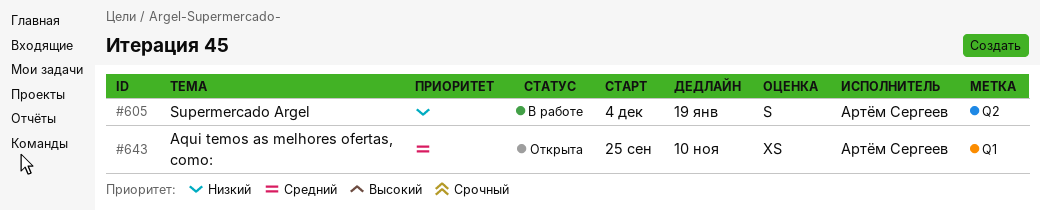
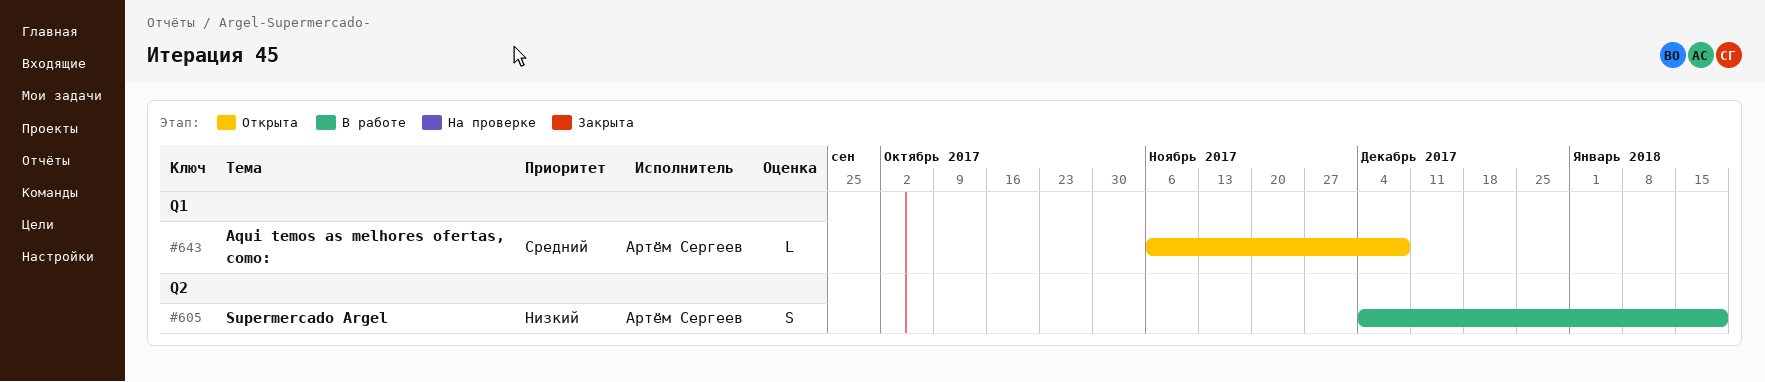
#643, estimate: XS -> L
#643, start: Sep 25 -> Nov 6
#643, due: Nov 10 -> Dec 8

